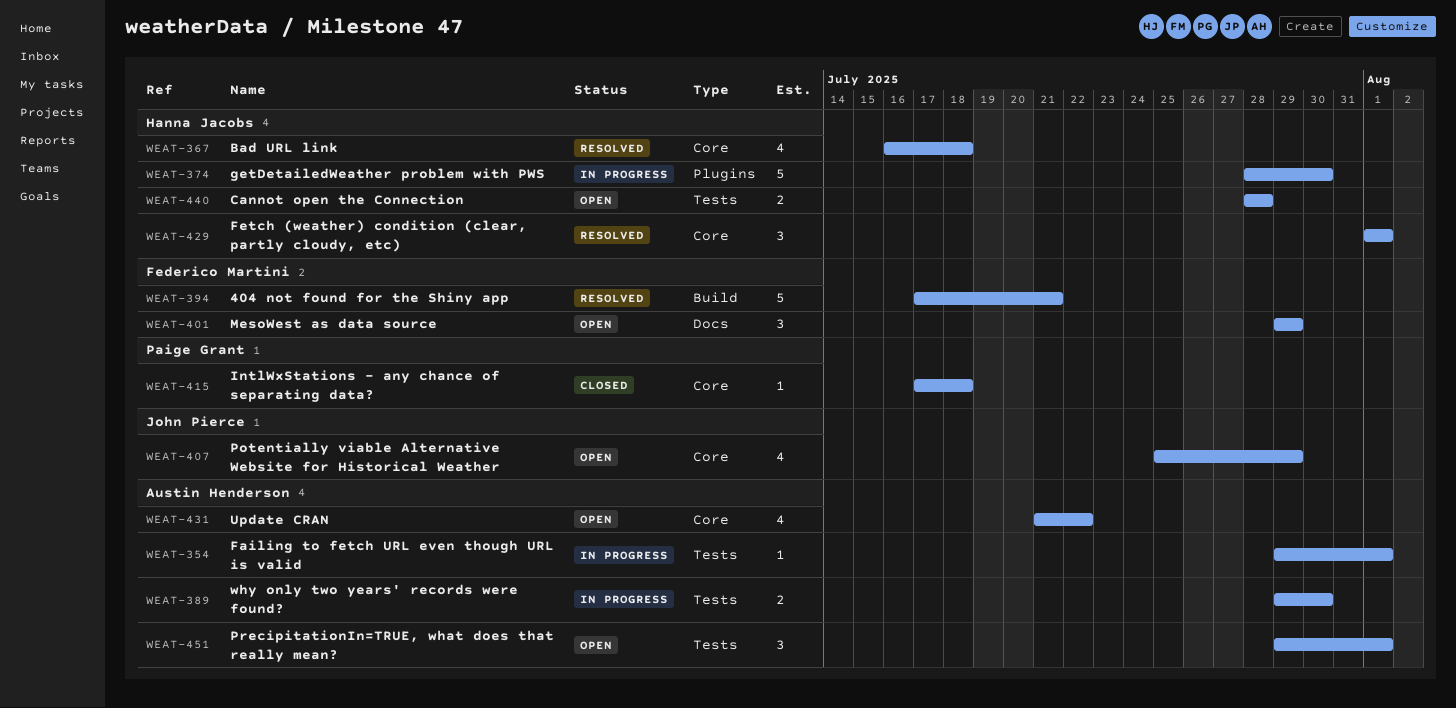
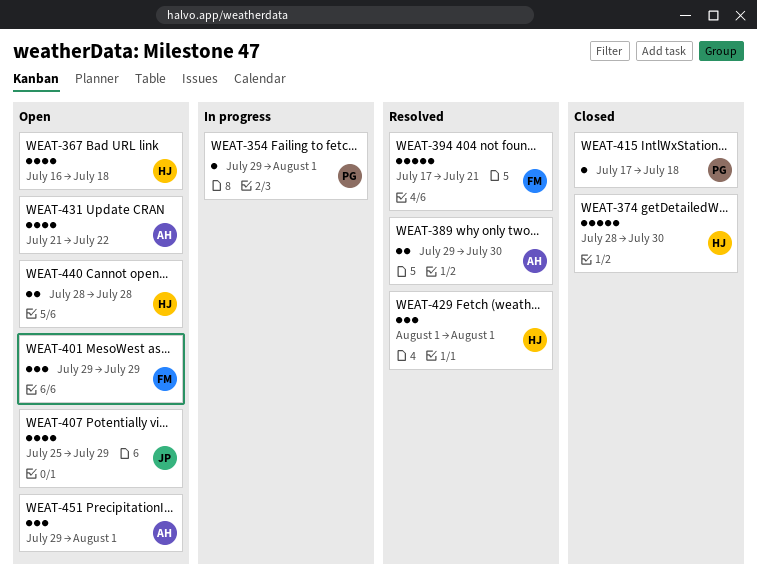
WEAT-354, owner: Austin Henderson -> Paige Grant
WEAT-367, status: Resolved -> Open
WEAT-374, status: In progress -> Closed
WEAT-389, status: In progress -> Resolved

